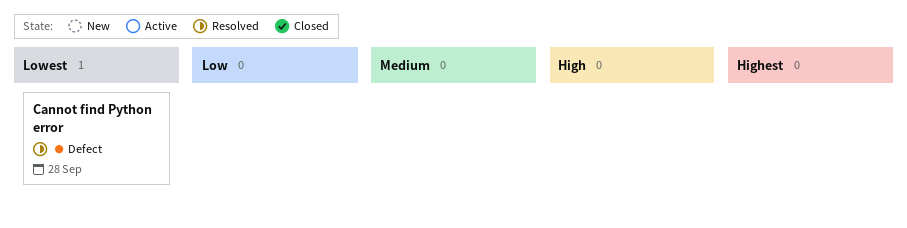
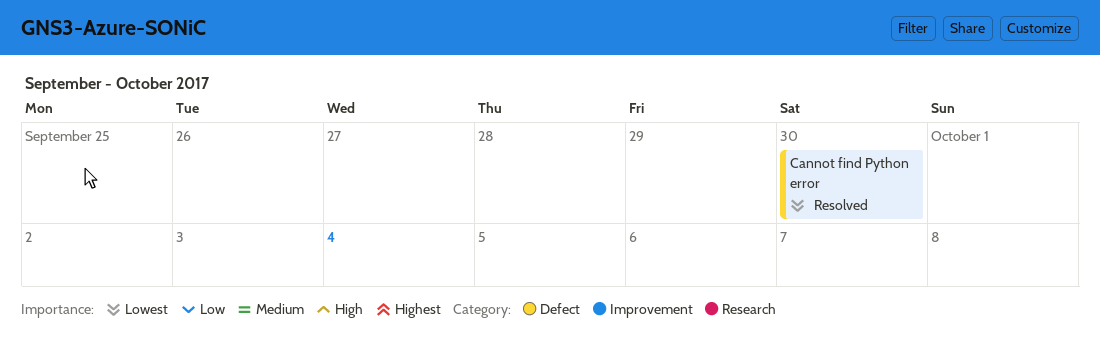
Cannot find Python error, due: Sep 28 -> Sep 30

